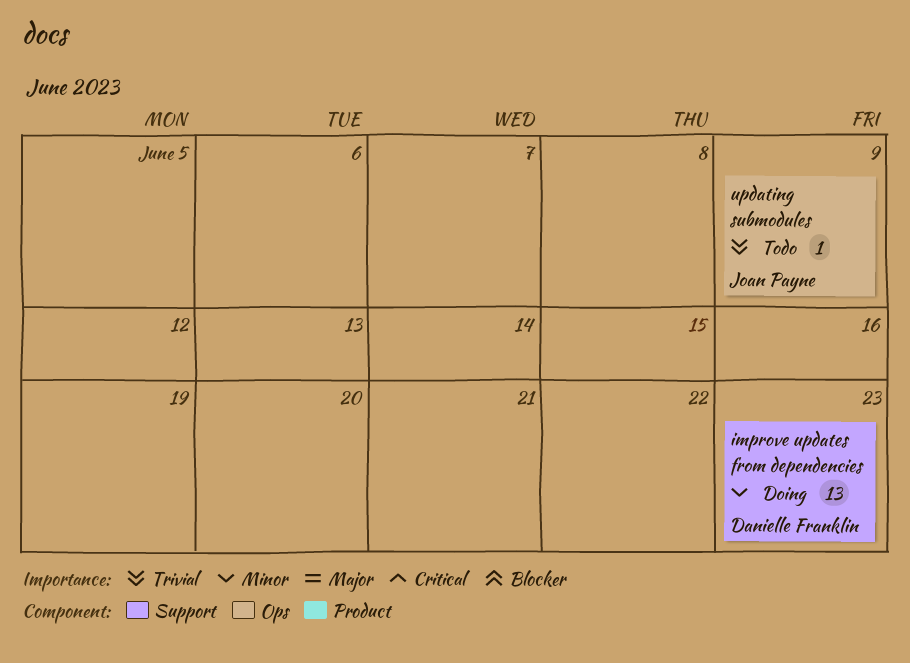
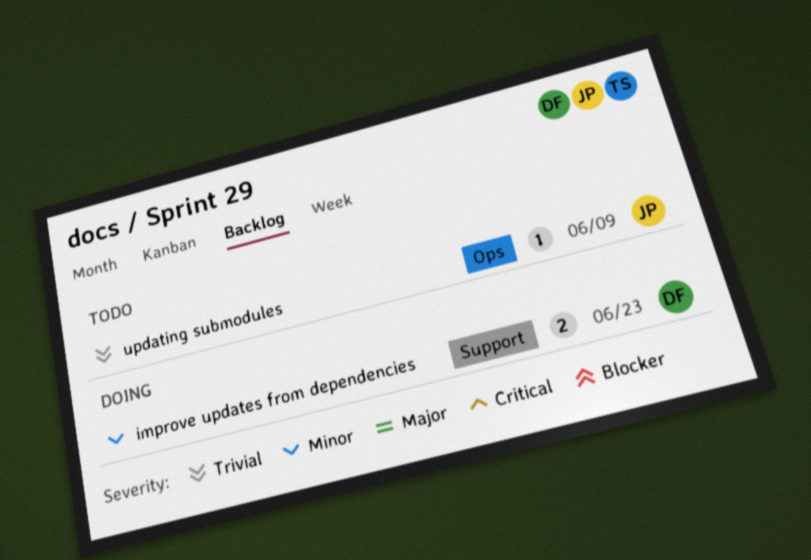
improve updates from dependencies, estimate: 13 -> 2

